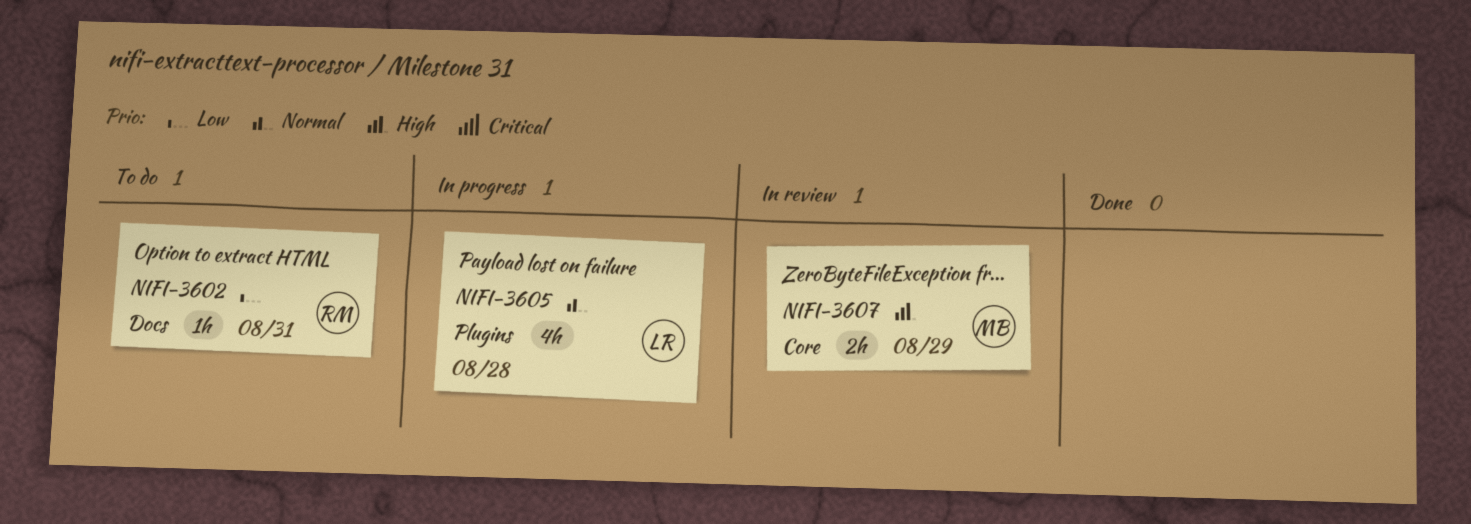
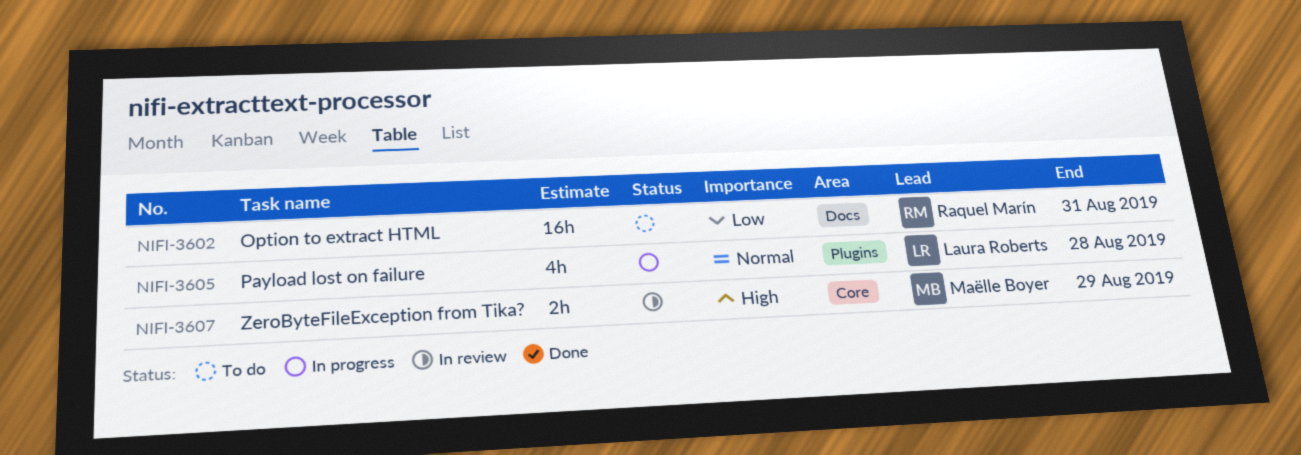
NIFI-3602, estimate: 1h -> 16h

